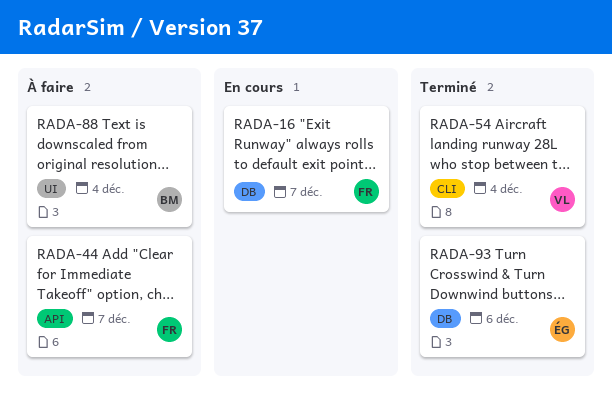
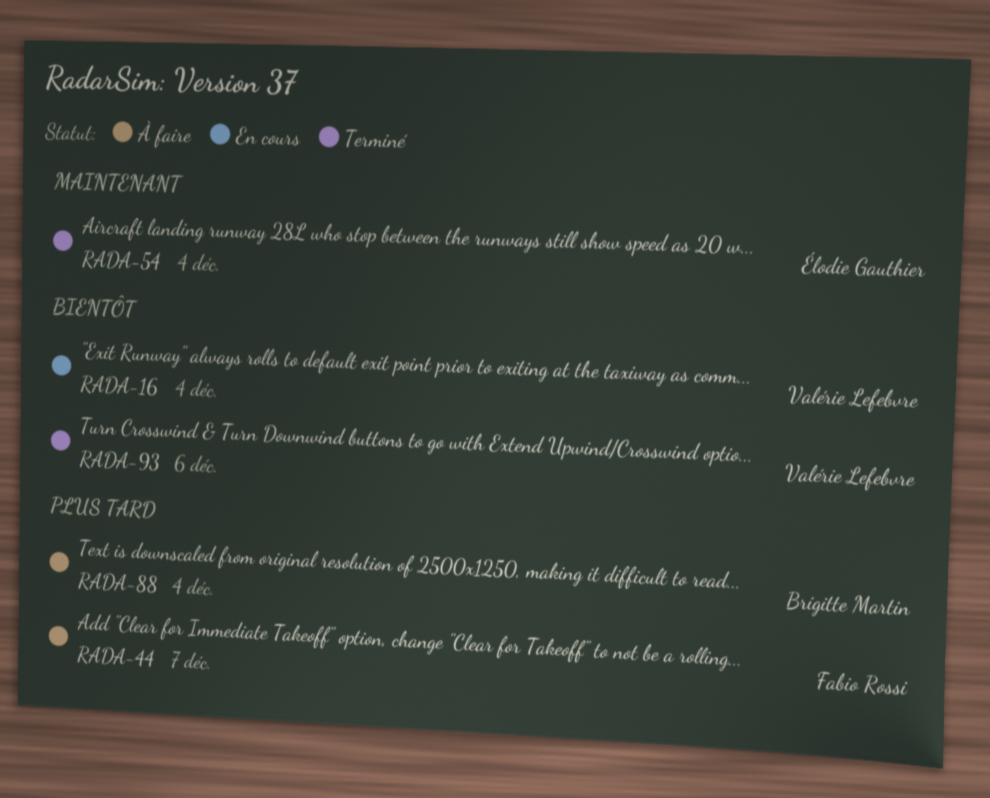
RADA-16, owner: Fabio Rossi -> Valérie Lefebvre
RADA-16, due: Dec 7 -> Dec 4
RADA-54, owner: Valérie Lefebvre -> Élodie Gauthier
RADA-93, owner: Élodie Gauthier -> Valérie Lefebvre

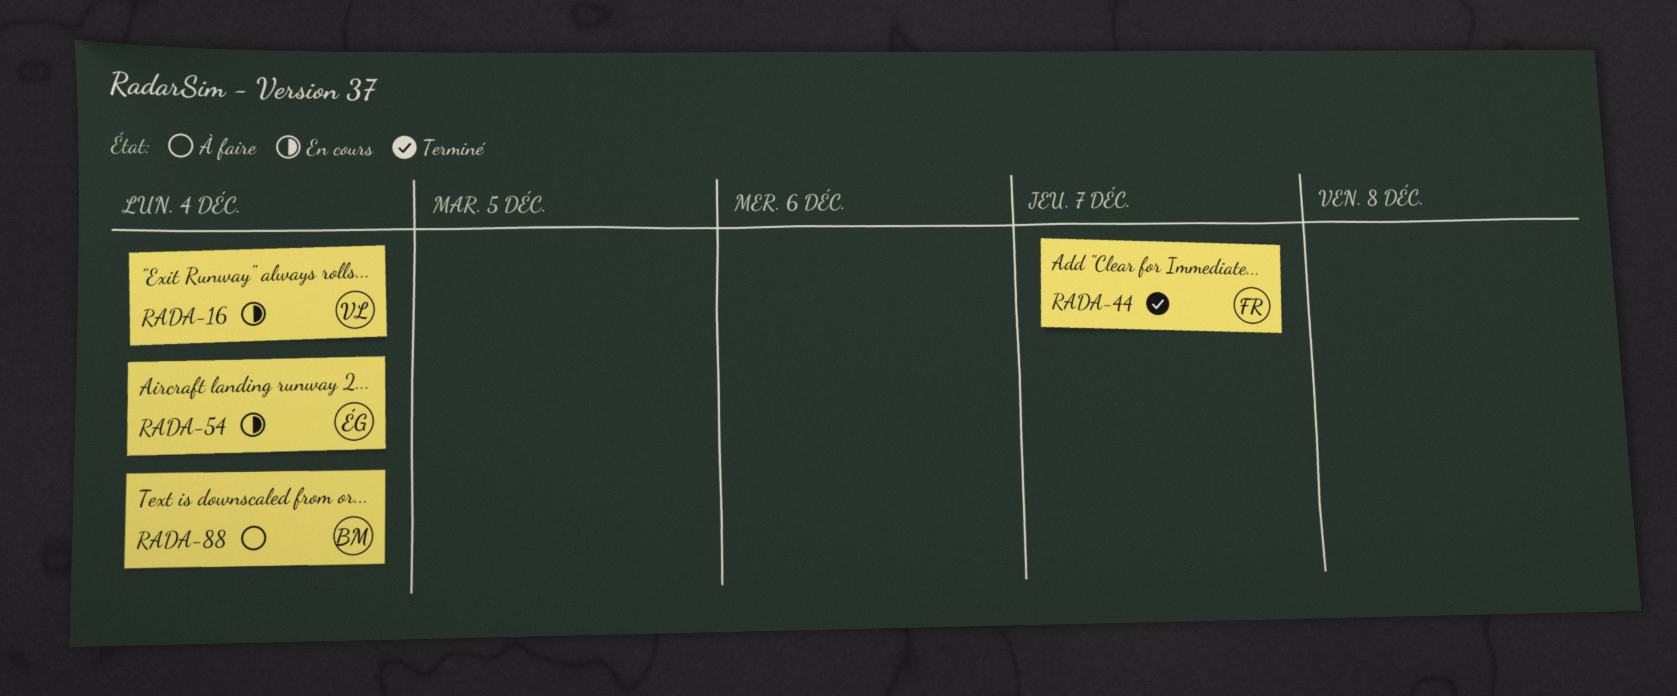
RADA-44, status: À faire -> Terminé
RADA-54, status: Terminé -> En cours
RADA-93: present -> none

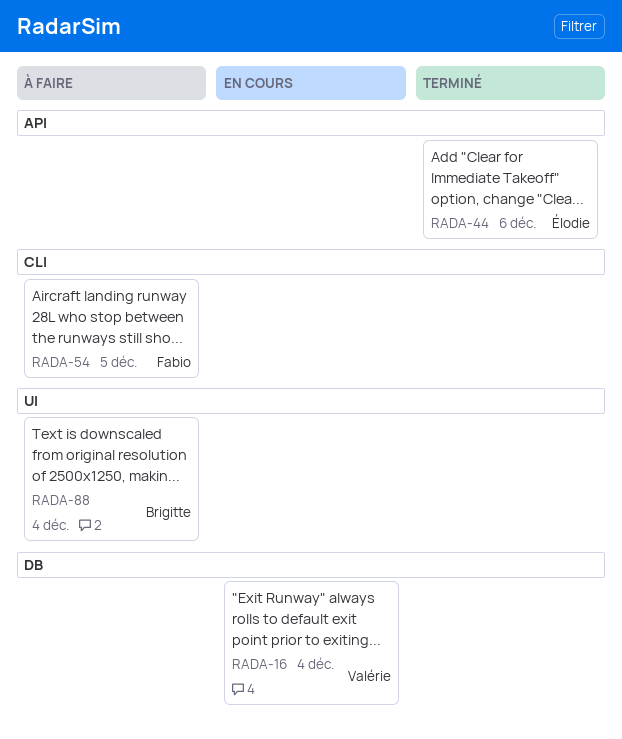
RADA-44, owner: Fabio -> Élodie
RADA-44, due: Dec 7 -> Dec 6
RADA-54, status: En cours -> À faire
RADA-54, owner: Élodie -> Fabio
RADA-54, due: Dec 4 -> Dec 5

